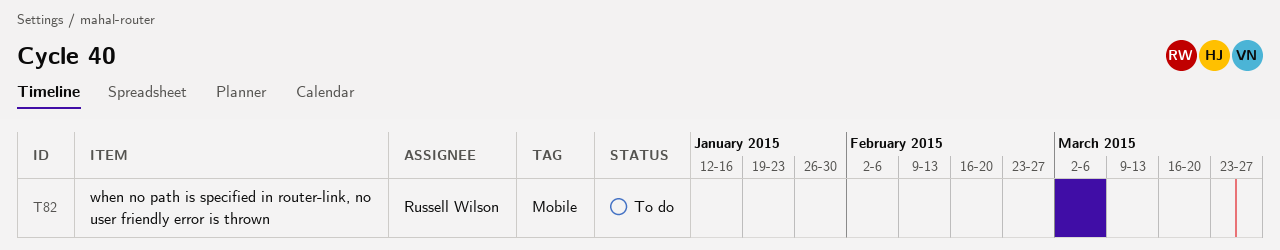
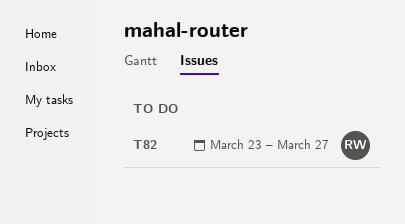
T82, start: Mar 2 -> Mar 23
T82, due: Mar 6 -> Mar 27

